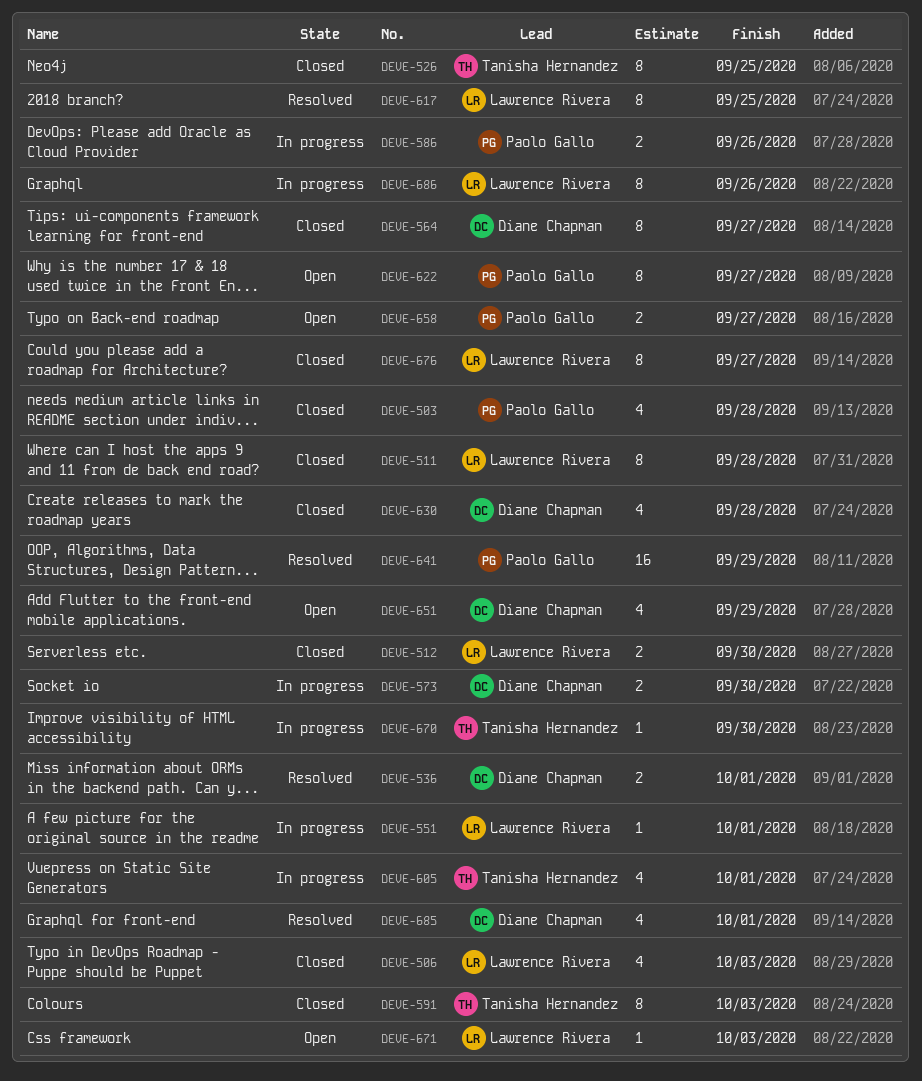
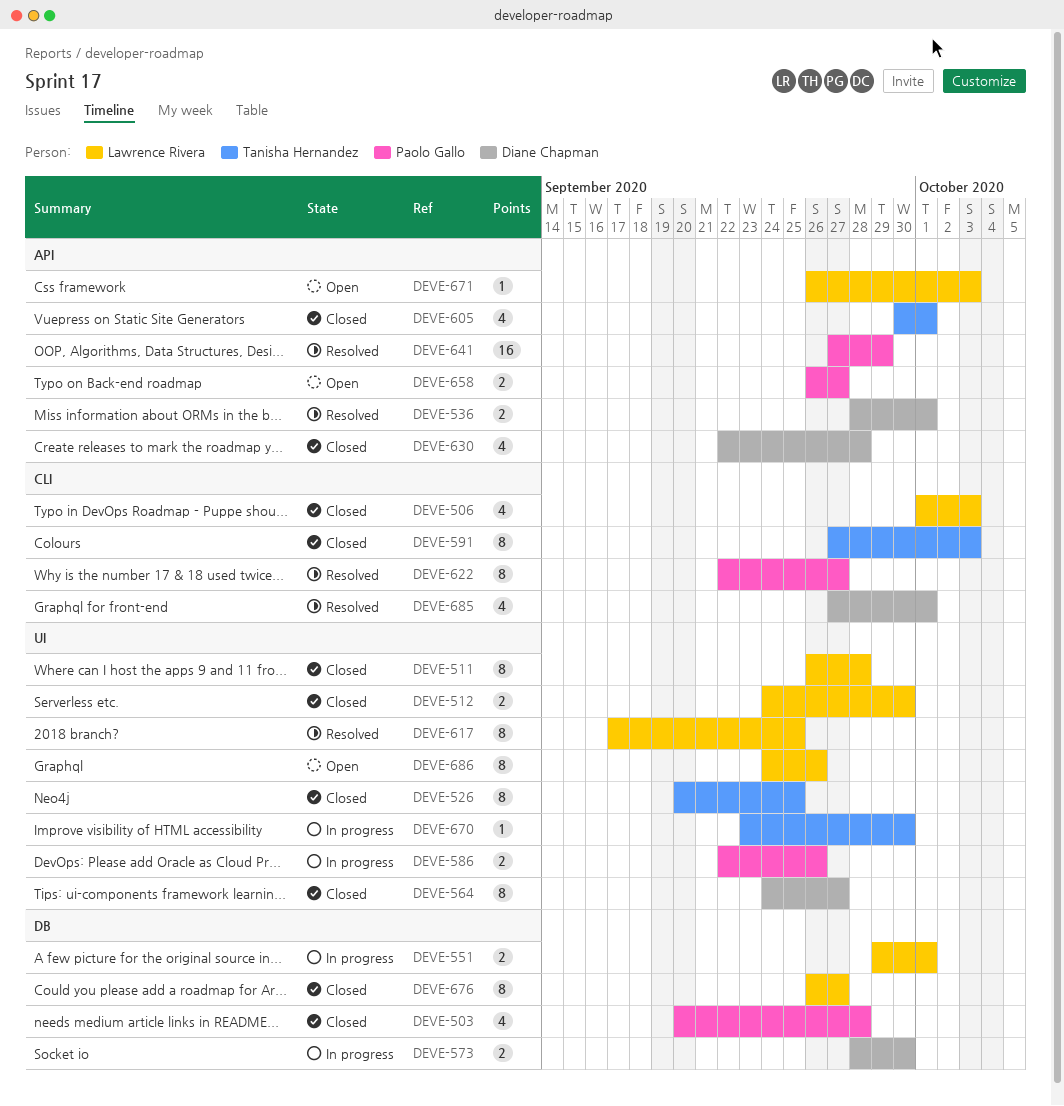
DEVE-551, estimate: 1 -> 2
DEVE-605, status: In progress -> Closed
DEVE-622, status: Open -> Resolved
DEVE-651: present -> none
DEVE-686, status: In progress -> Open

